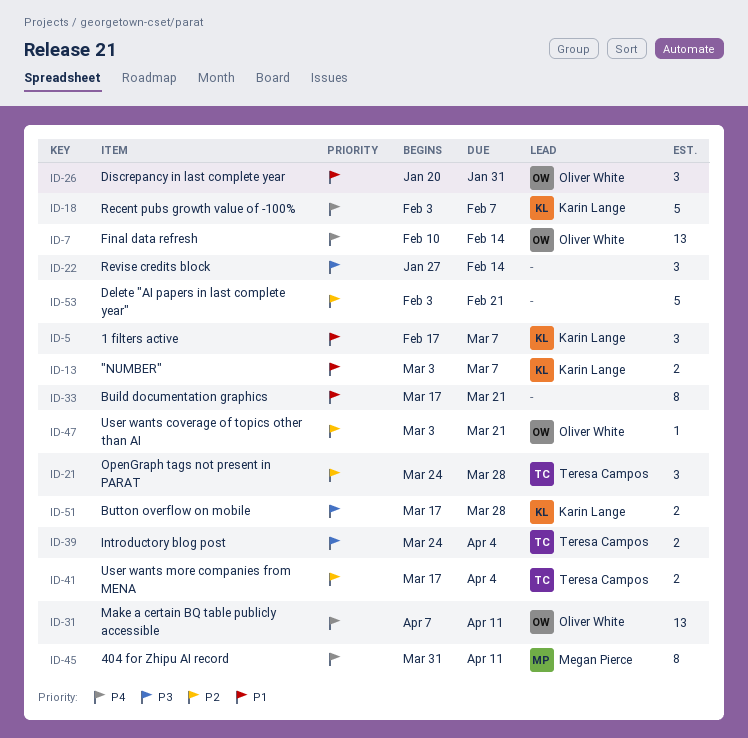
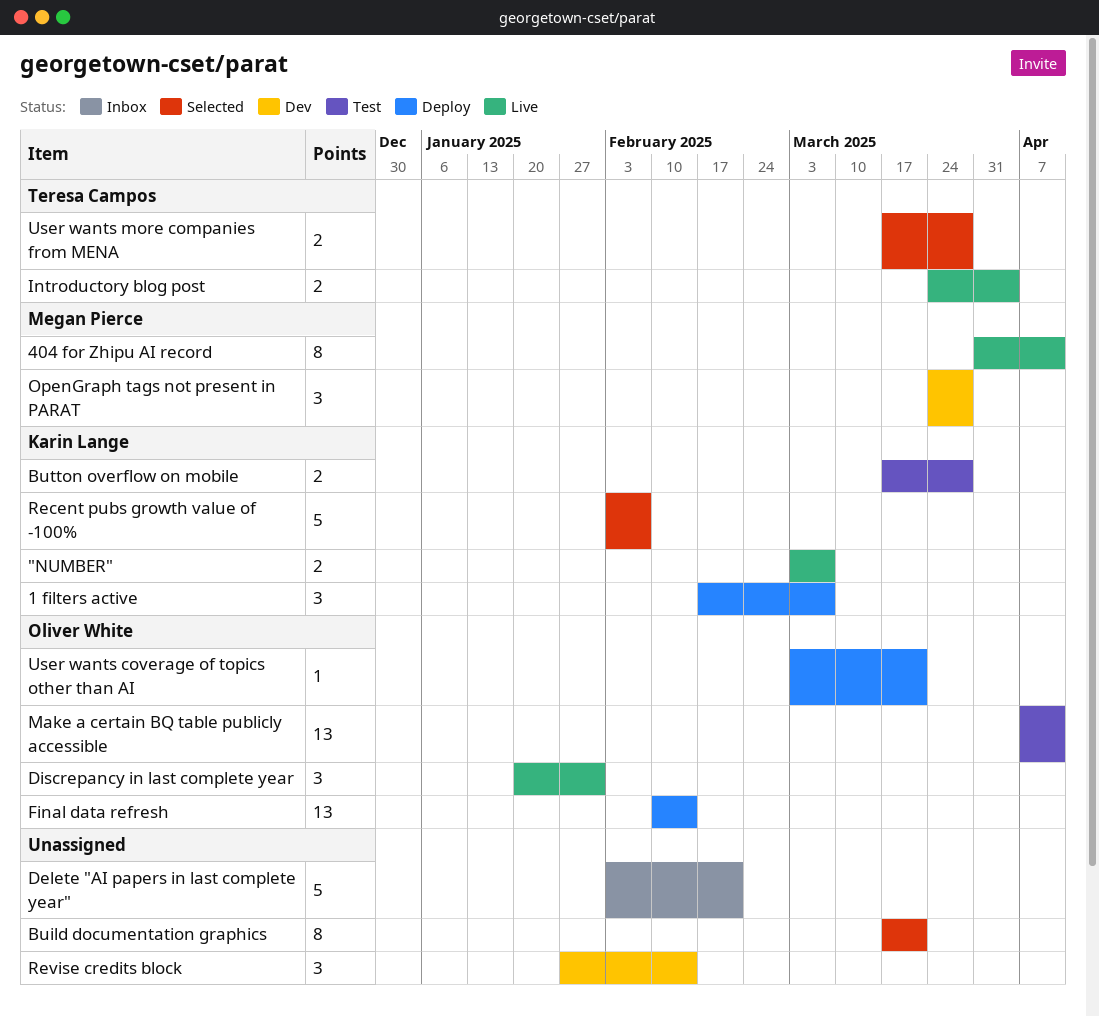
OpenGraph tags not present in PARAT, owner: Teresa Campos -> Megan Pierce
User wants more companies from MENA, due: Apr 4 -> Mar 28

